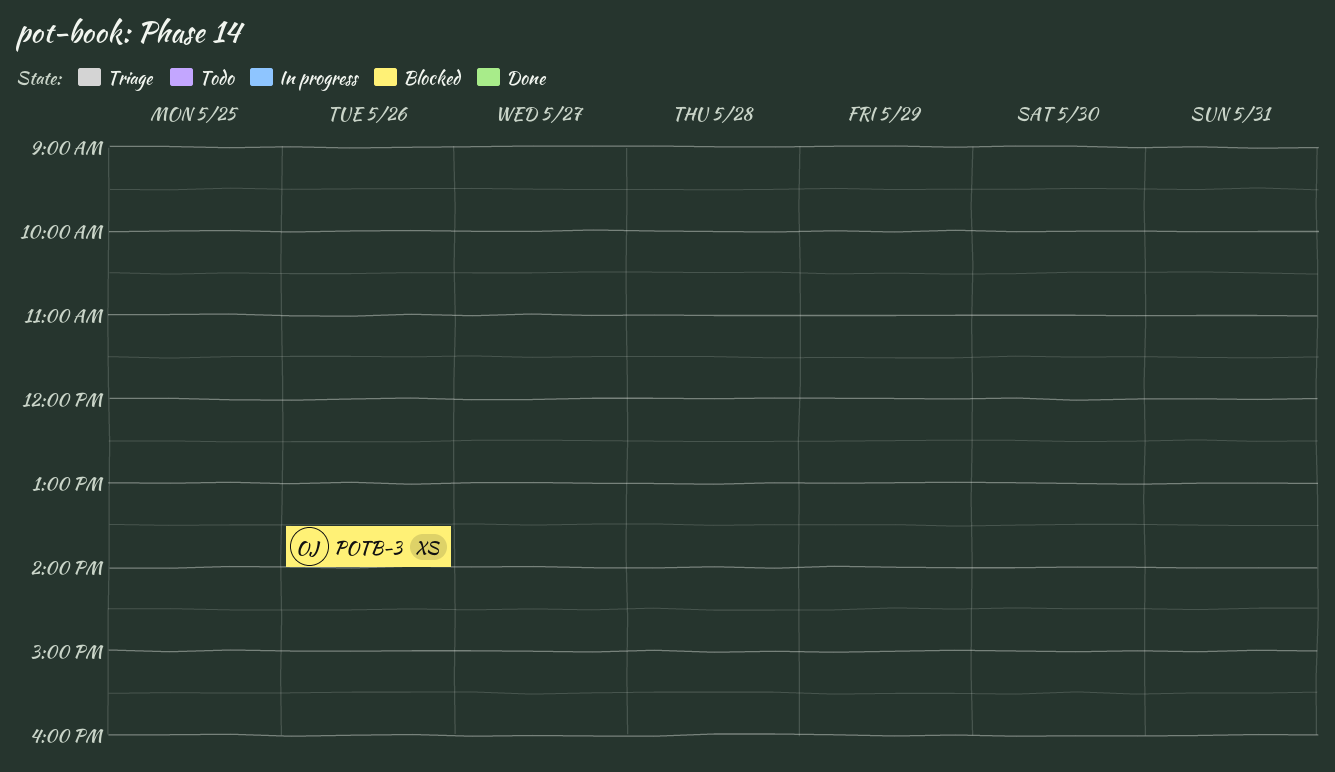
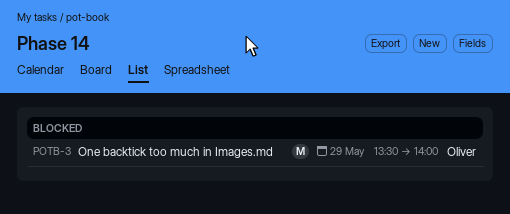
POTB-3, estimate: XS -> M
POTB-3, day: May 26 -> May 29

